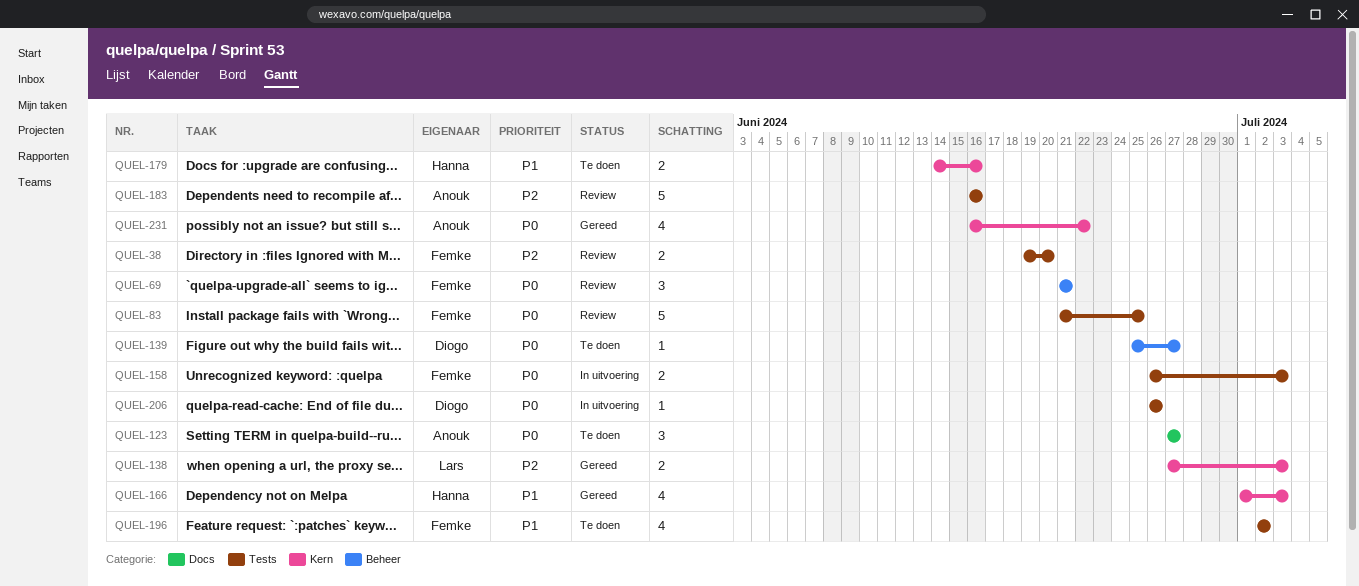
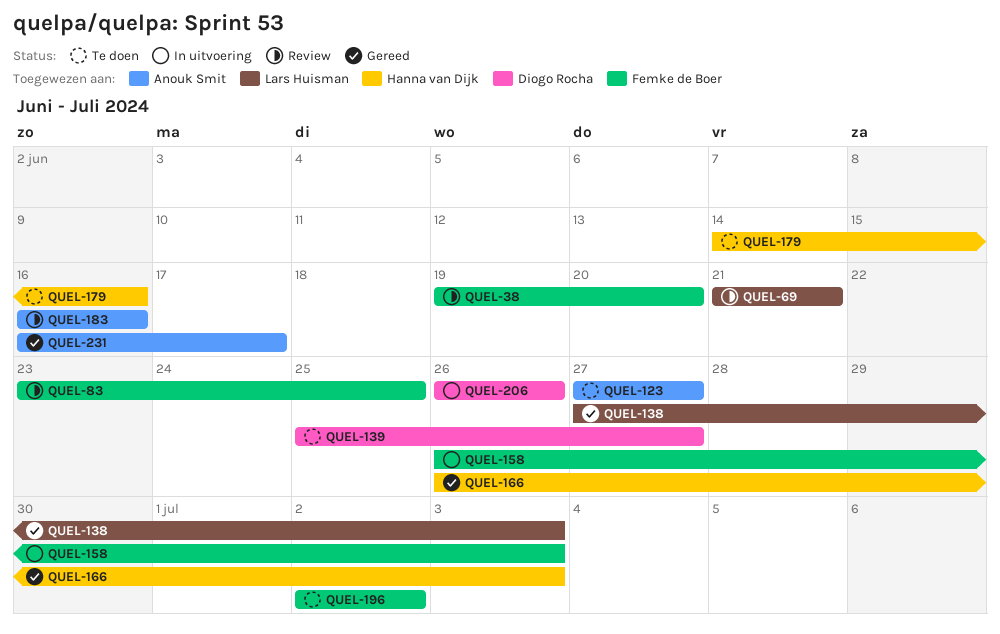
QUEL-69, owner: Femke de Boer -> Lars Huisman
QUEL-83, start: Jun 21 -> Jun 23
QUEL-166, start: Jul 1 -> Jun 26
QUEL-231, due: Jun 22 -> Jun 17

